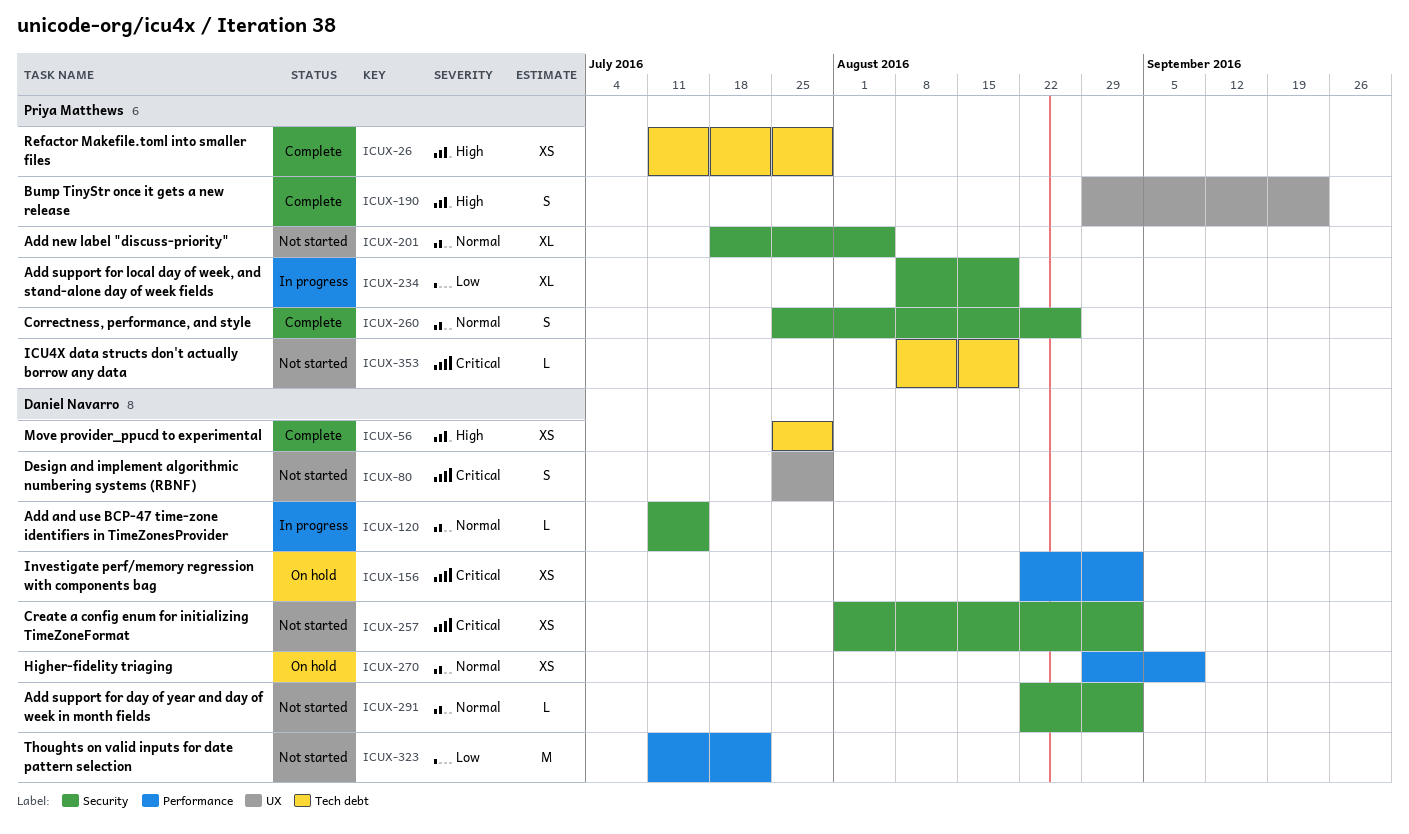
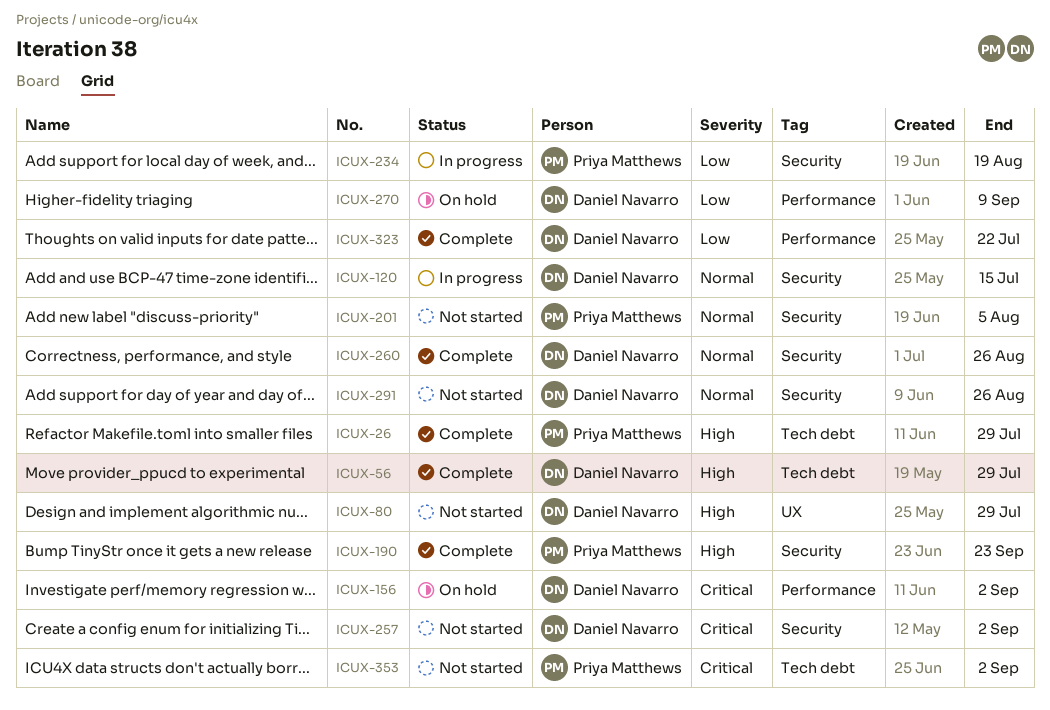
ICUX-80, priority: Critical -> High
ICUX-190, label: UX -> Security
ICUX-260, owner: Priya Matthews -> Daniel Navarro
ICUX-270, priority: Normal -> Low
ICUX-291, due: Sep 2 -> Aug 26
ICUX-323, status: Not started -> Complete
ICUX-353, due: Aug 19 -> Sep 2

